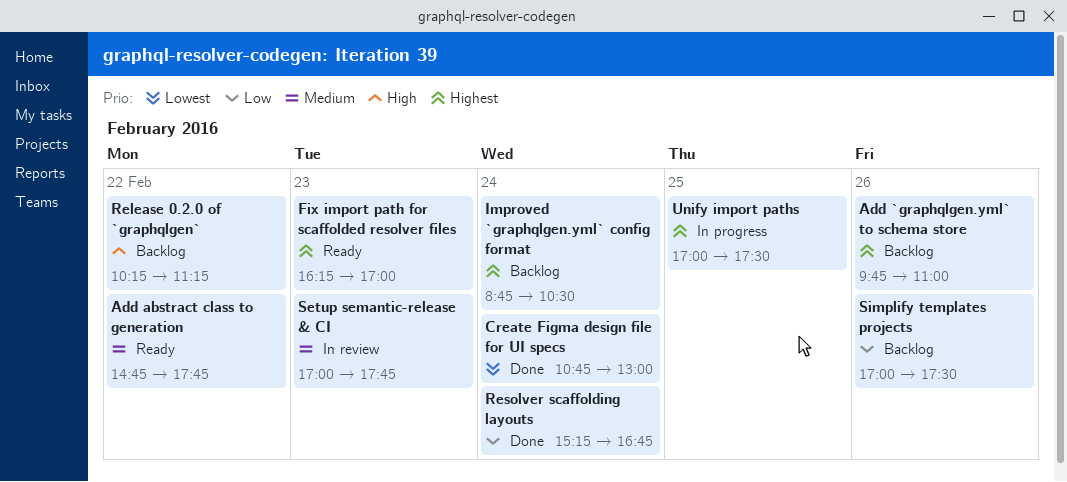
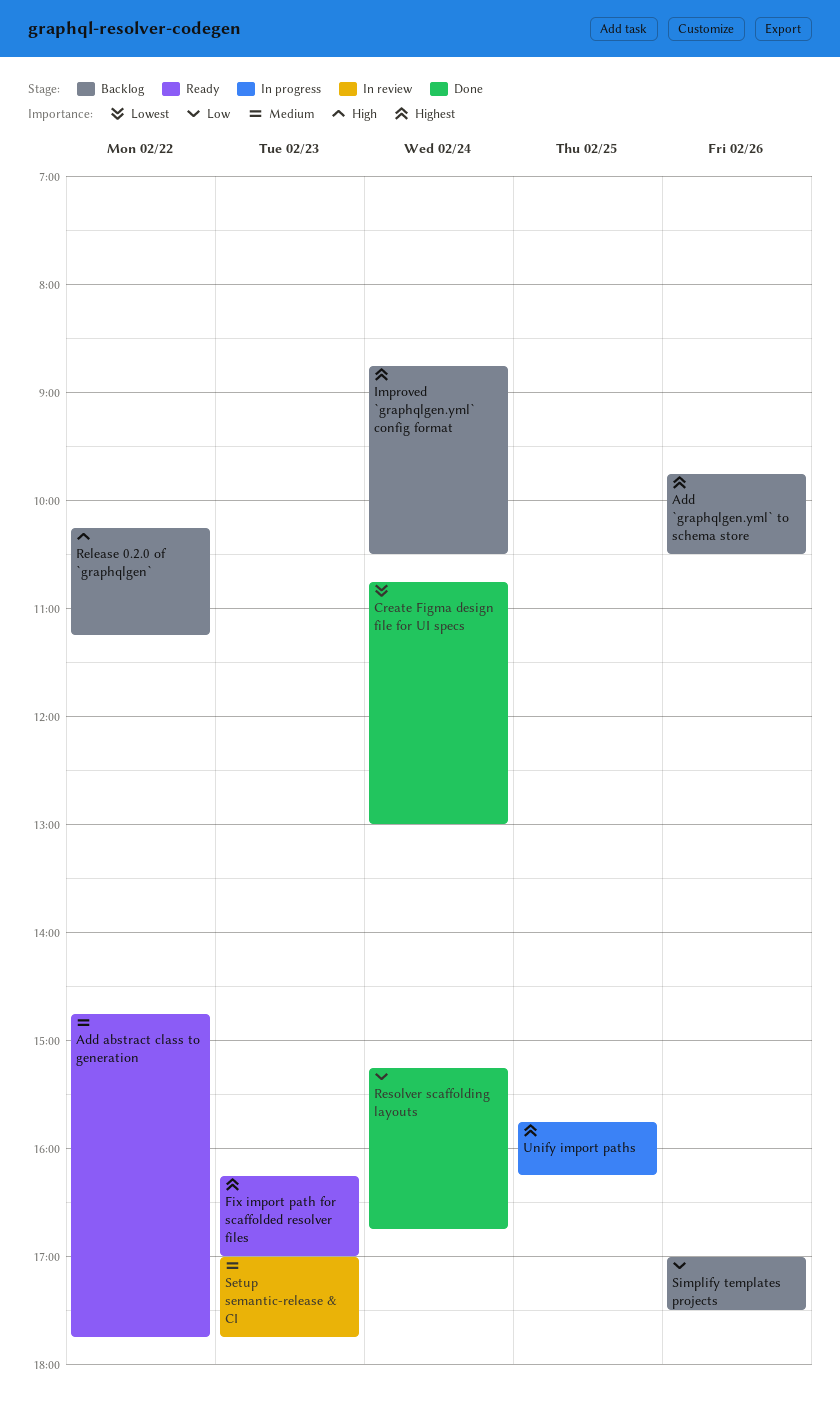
Add `graphqlgen.yml` to schema store, ends: 11:00 -> 10:30
Unify import paths, begins: 17:00 -> 15:45
Unify import paths, ends: 17:30 -> 16:15

